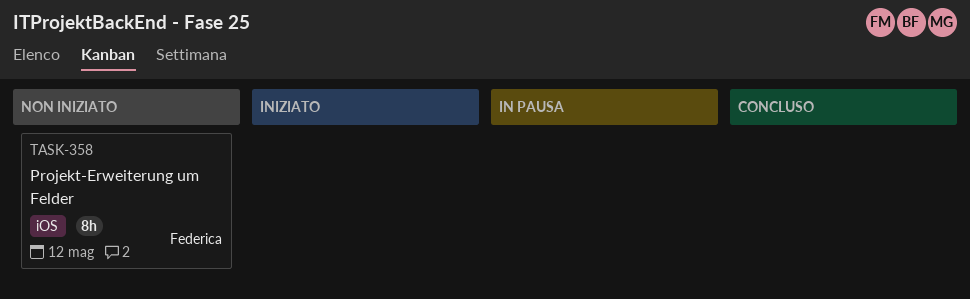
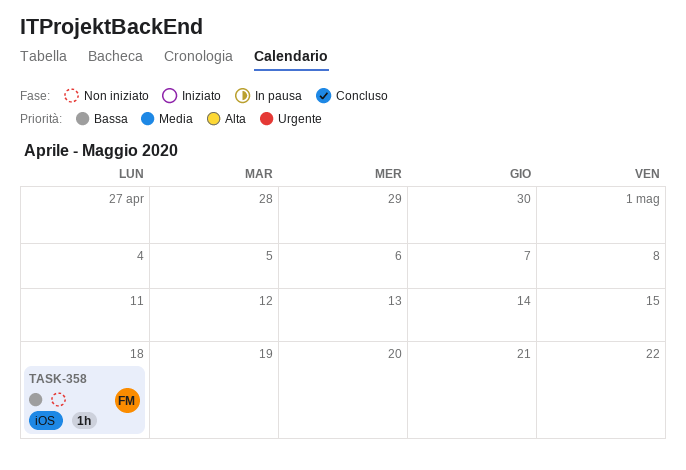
TASK-358, estimate: 8h -> 1h
TASK-358, due: May 12 -> May 18

